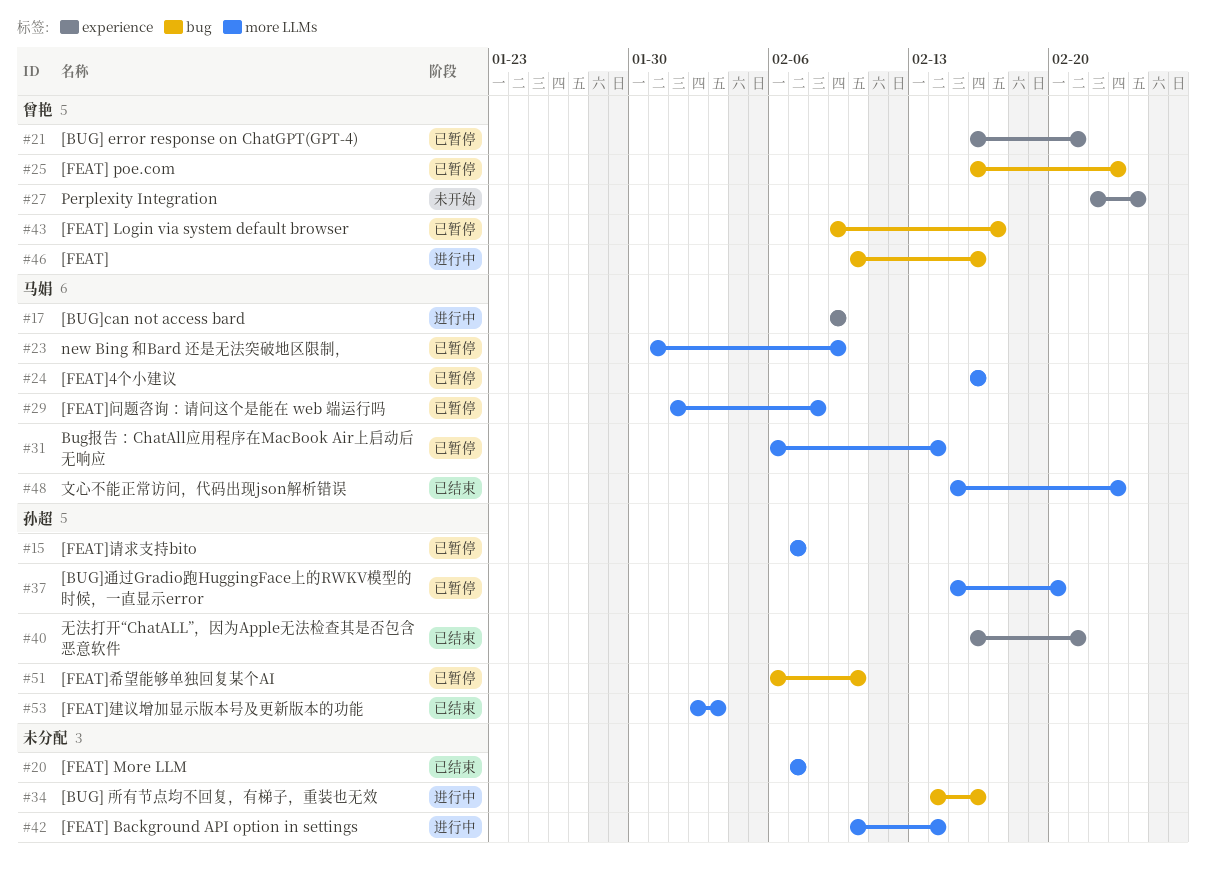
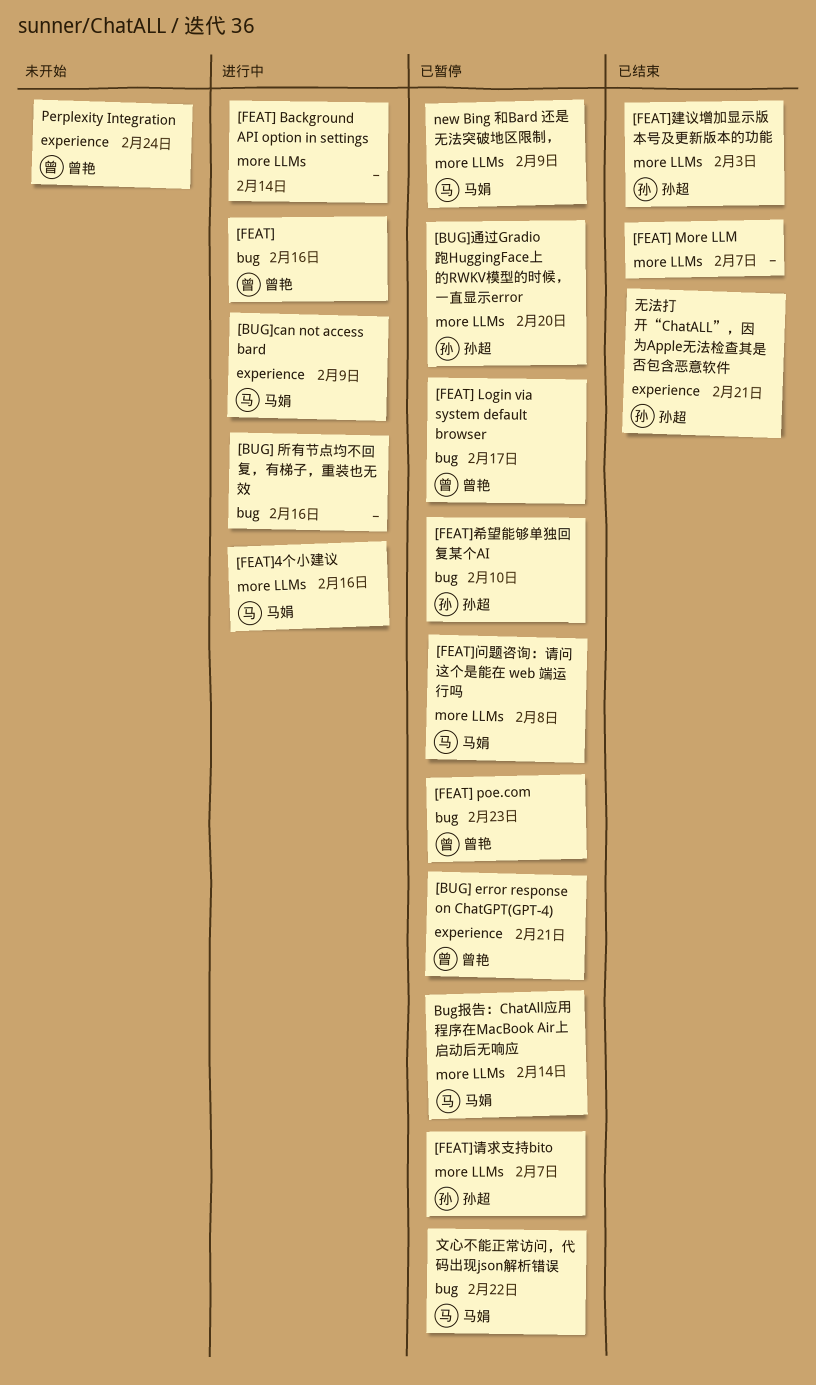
[FEAT]4个小建议, status: 已暂停 -> 进行中
文心不能正常访问，代码出现json解析错误, status: 已结束 -> 已暂停
文心不能正常访问，代码出现json解析错误, label: more LLMs -> bug
文心不能正常访问，代码出现json解析错误, due: Feb 23 -> Feb 22

